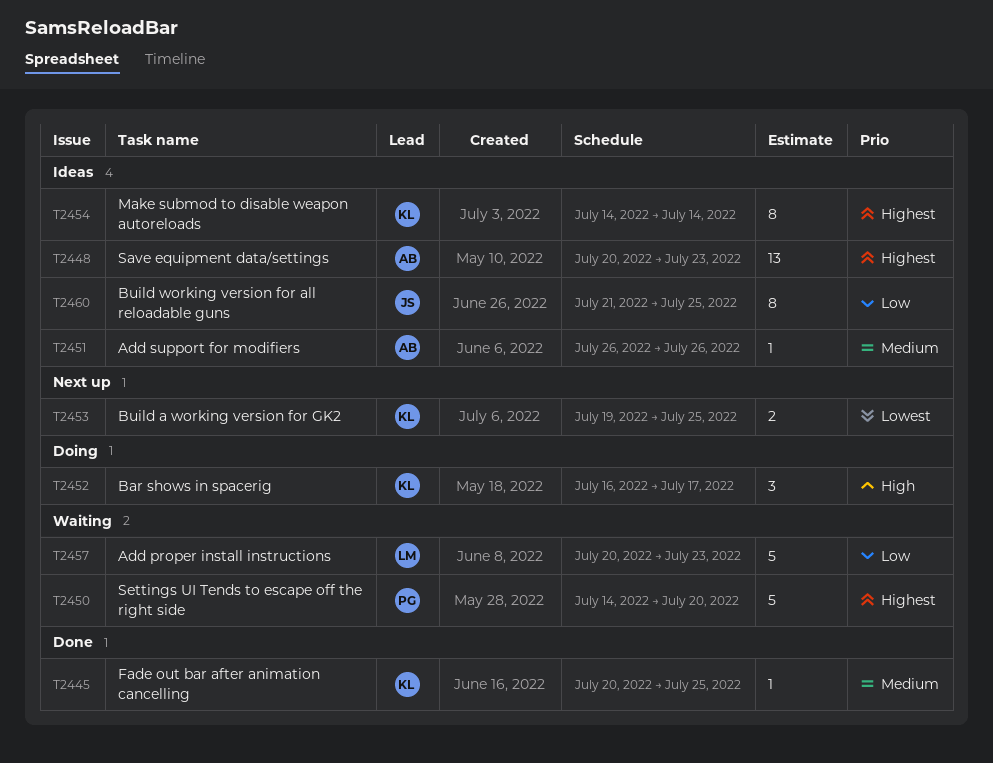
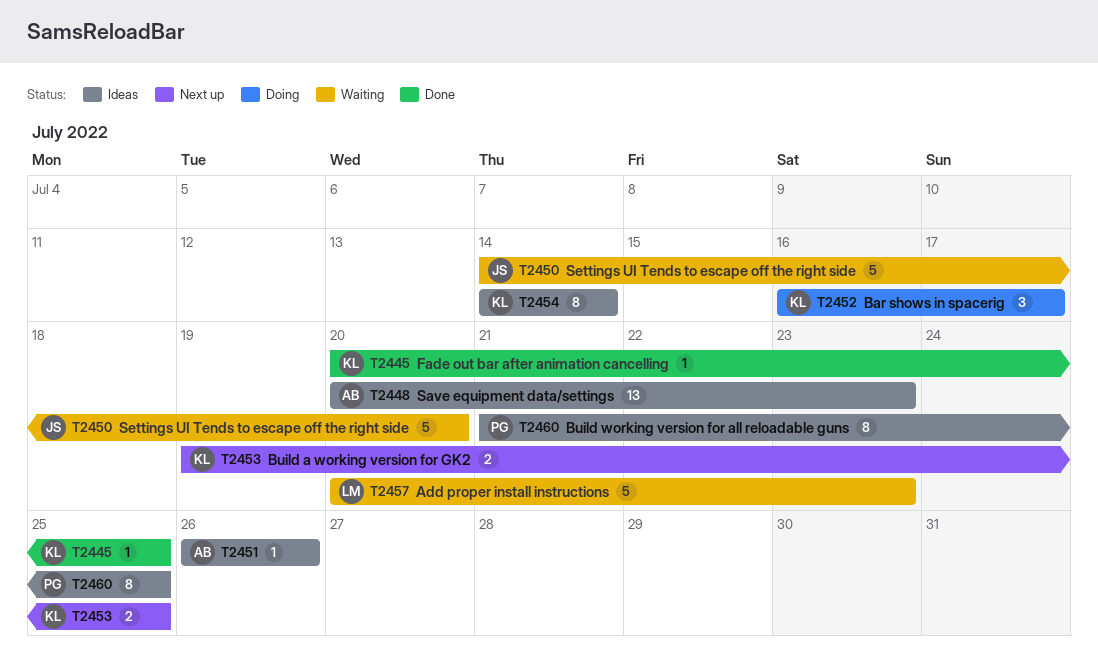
T2450, owner: PG -> JS
T2460, owner: JS -> PG

